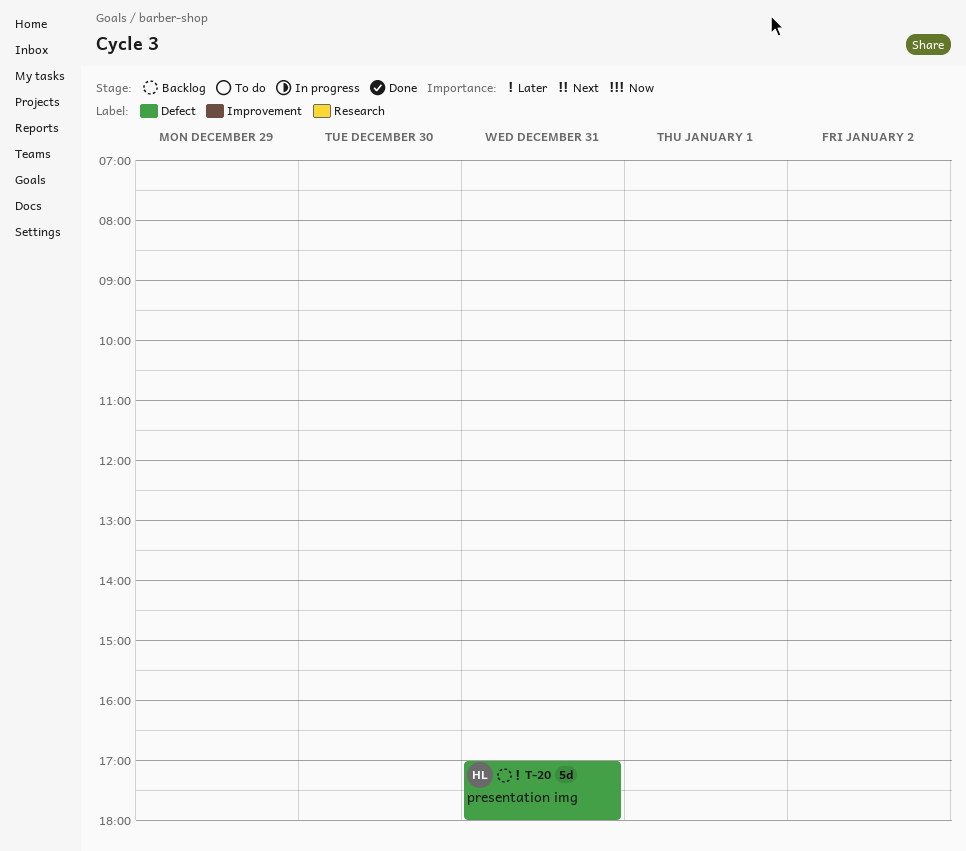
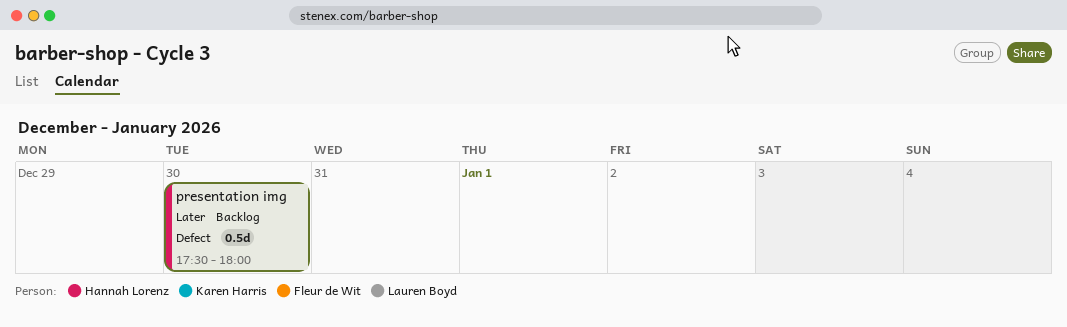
presentation img, estimate: 5d -> 0.5d
presentation img, day: Dec 31 -> Dec 30
presentation img, begins: 17:00 -> 17:30

